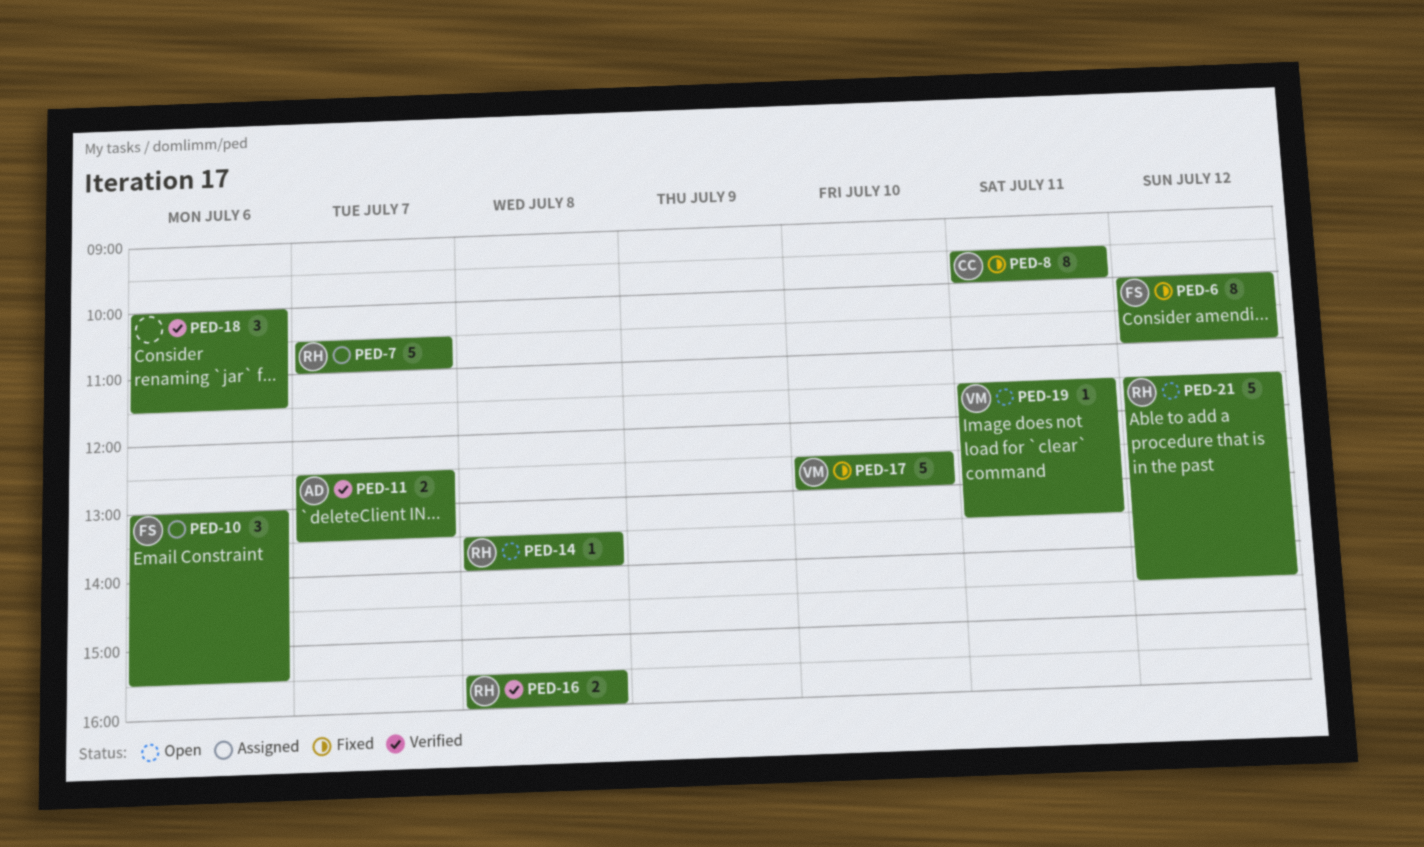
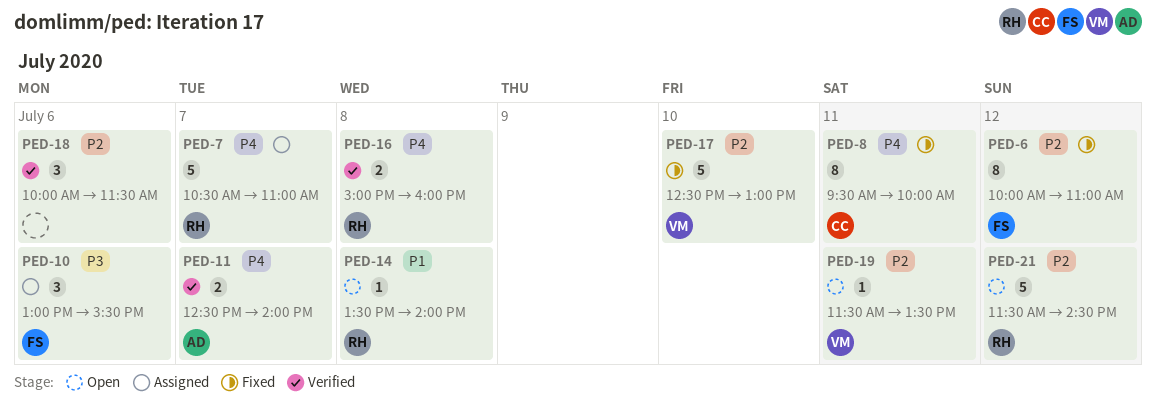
PED-11, ends: 13:30 -> 14:00
PED-16, begins: 15:30 -> 15:00

